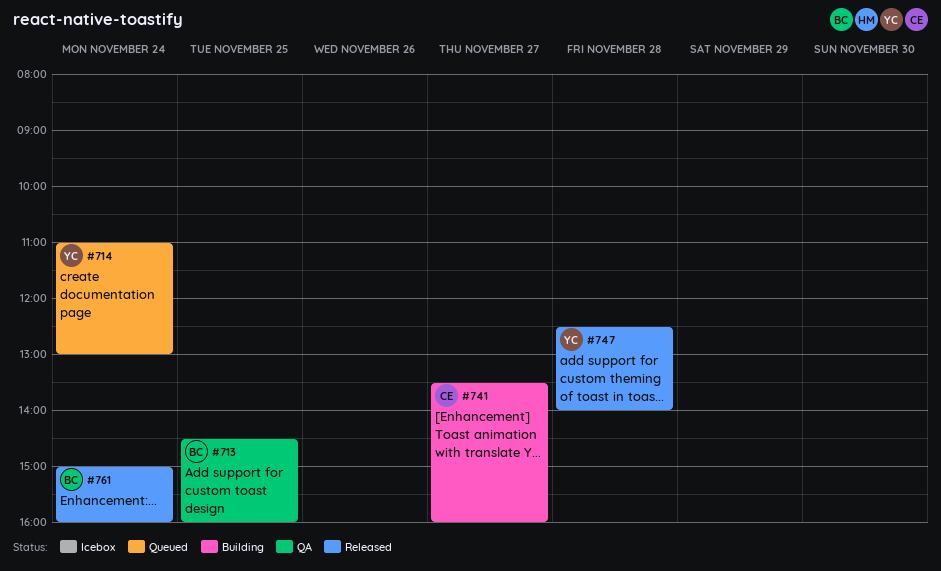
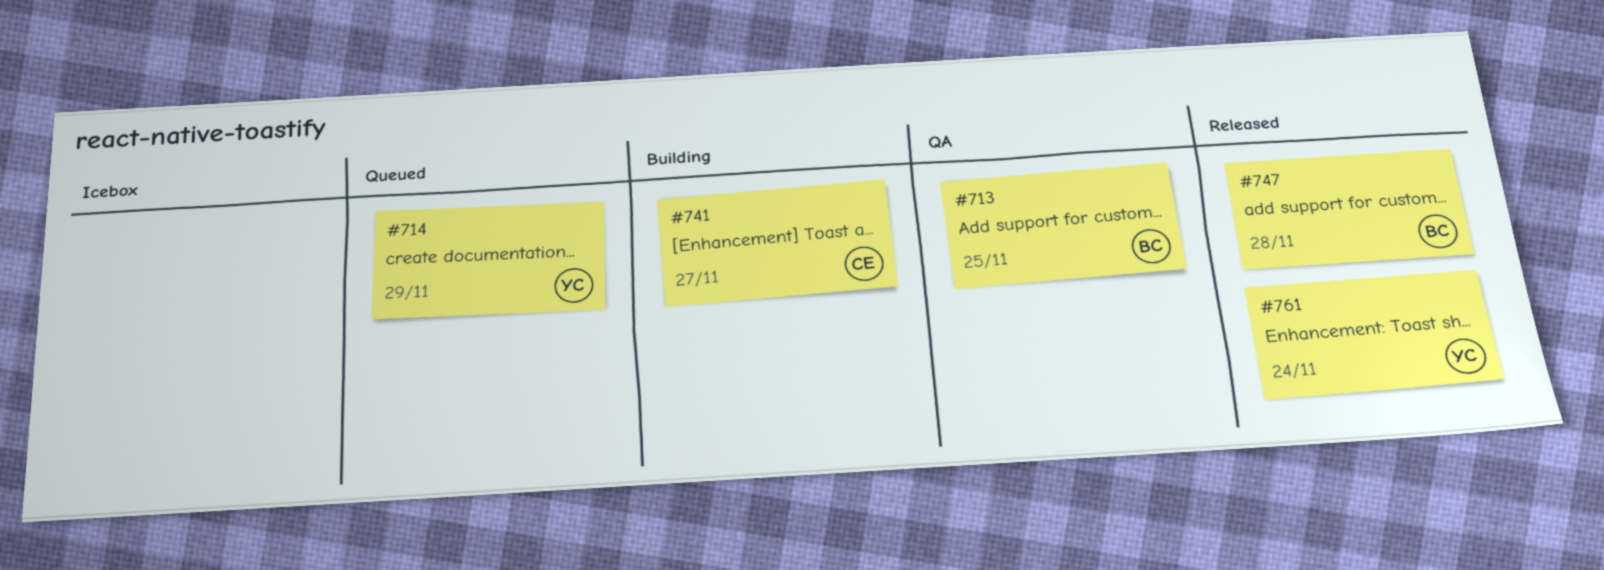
#714, day: Nov 24 -> Nov 29
#747, owner: YC -> BC
#761, owner: BC -> YC

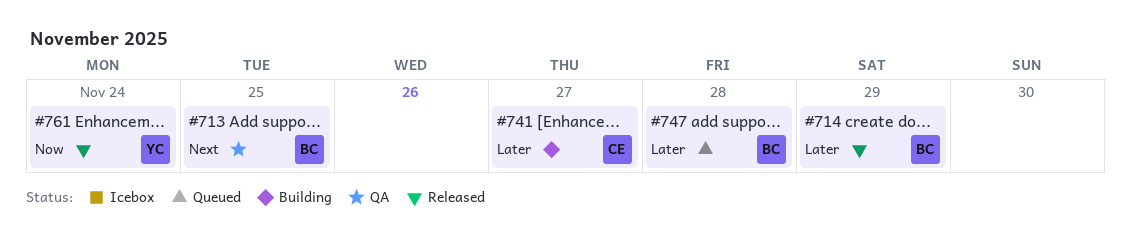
#714, status: Queued -> Released
#714, owner: YC -> BC
#747, status: Released -> Queued

